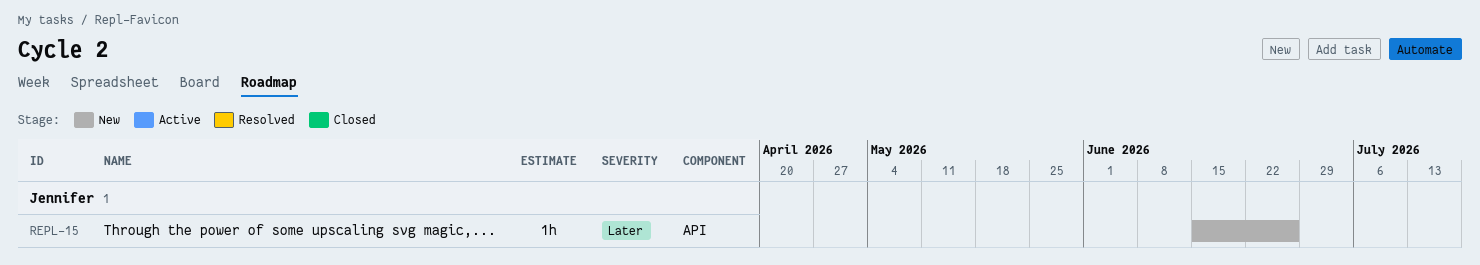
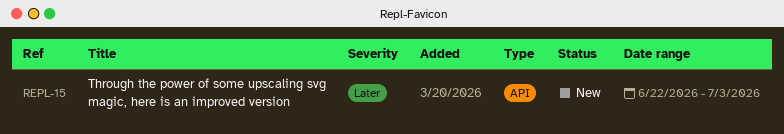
REPL-15, start: Jun 15 -> Jun 22
REPL-15, due: Jun 26 -> Jul 3

